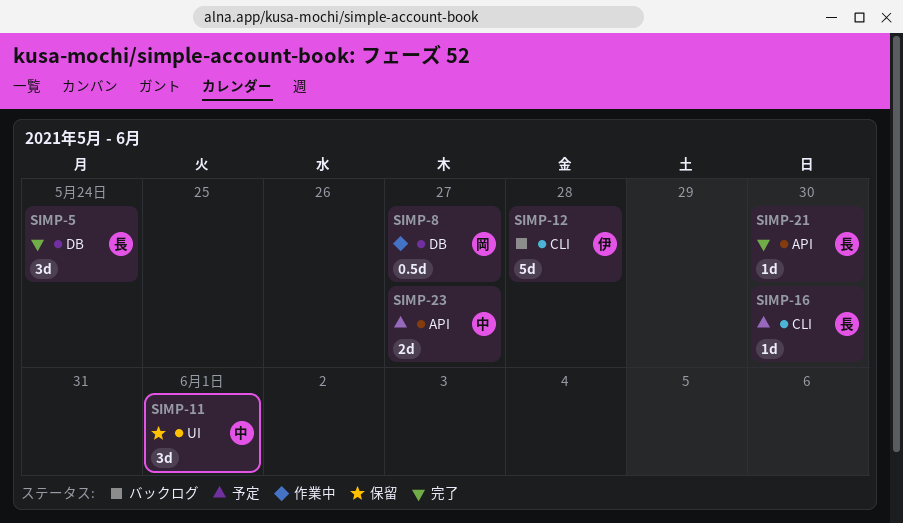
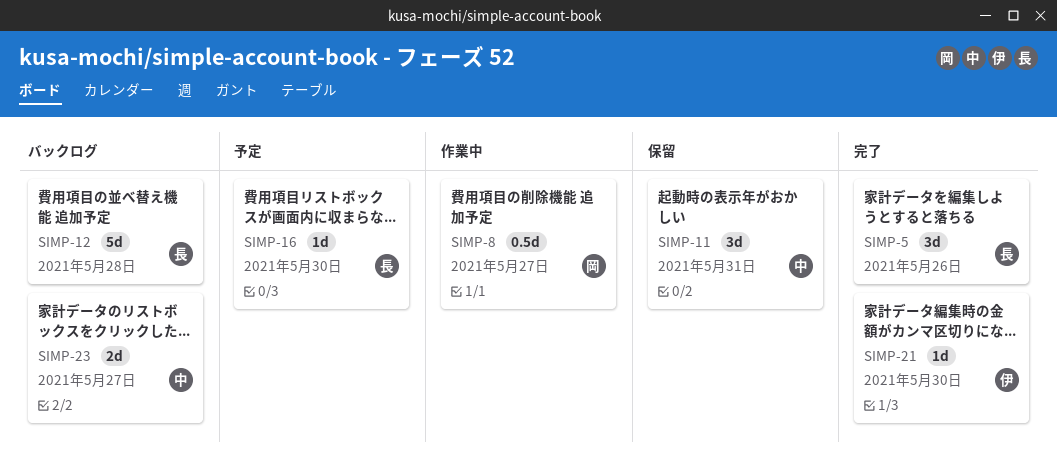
SIMP-5, due: May 24 -> May 26
SIMP-11, due: Jun 1 -> May 31
SIMP-12, owner: 伊 -> 長
SIMP-21, owner: 長 -> 伊
SIMP-23, status: 予定 -> バックログ

